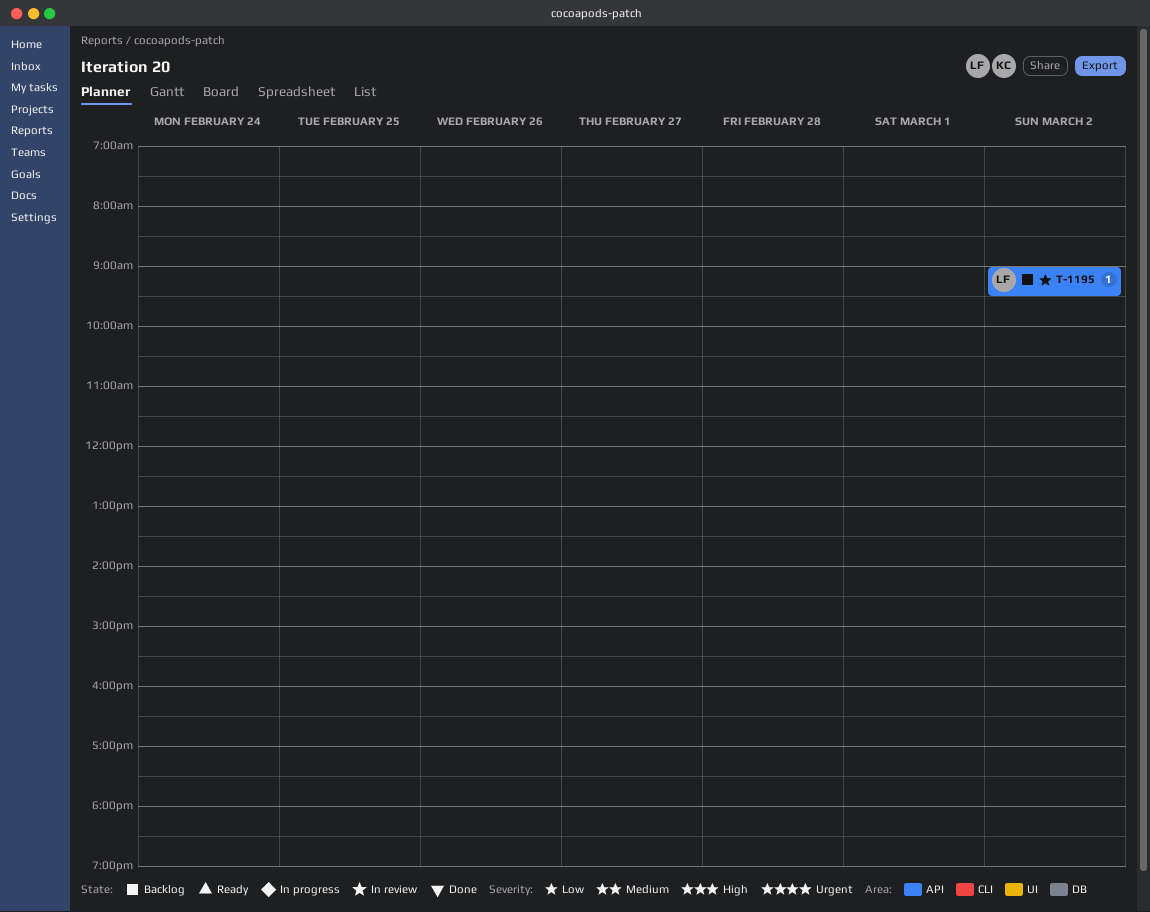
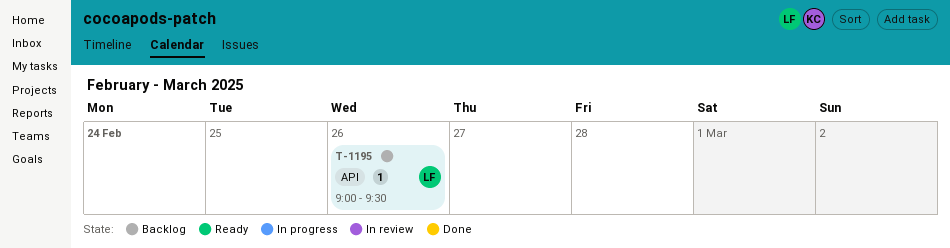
T-1195, day: Mar 2 -> Feb 26

